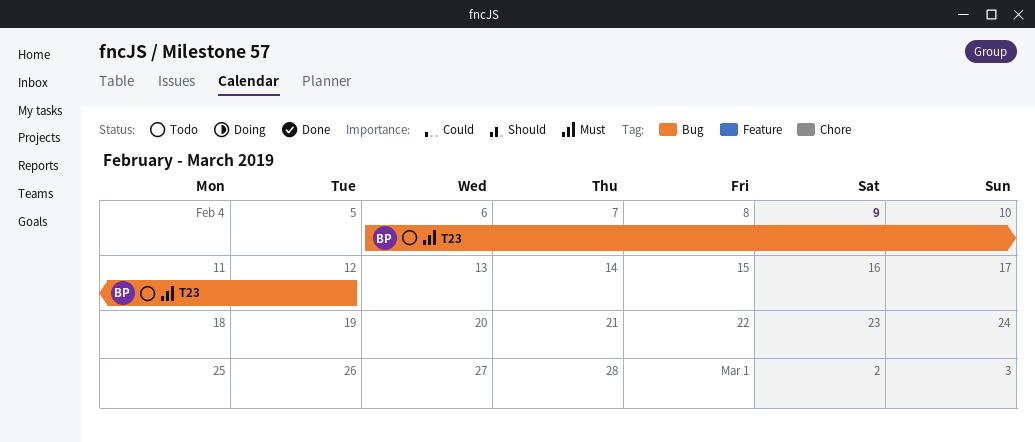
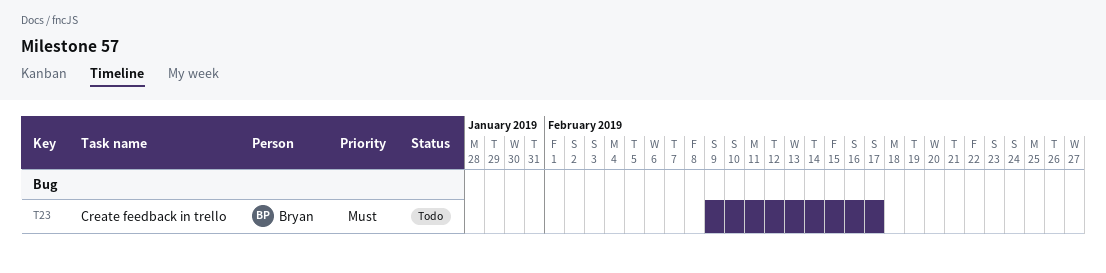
T23, start: Feb 6 -> Feb 9
T23, due: Feb 12 -> Feb 17

